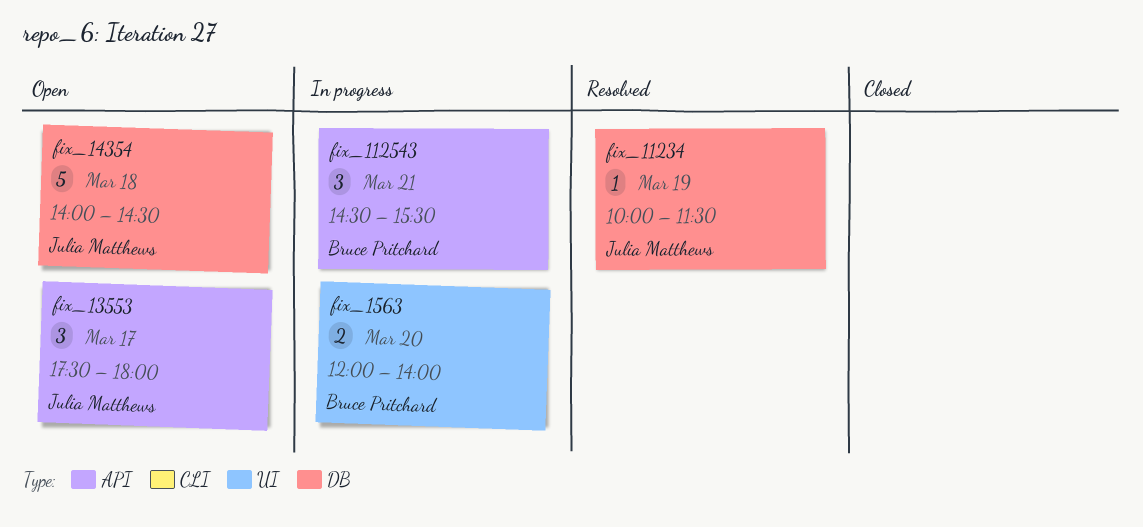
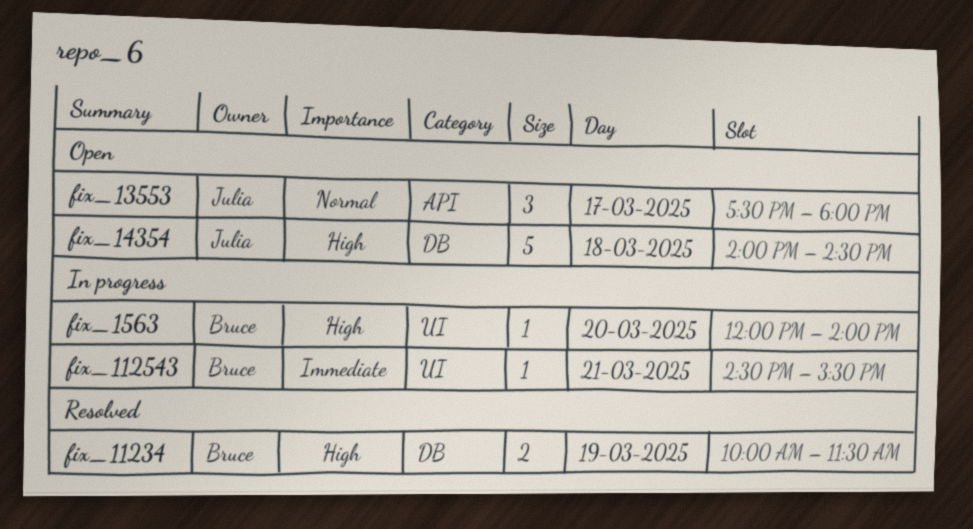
fix_11234, owner: Julia Matthews -> Bruce Pritchard
fix_11234, estimate: 1 -> 2
fix_112543, label: API -> UI
fix_112543, estimate: 3 -> 1
fix_1563, estimate: 2 -> 1

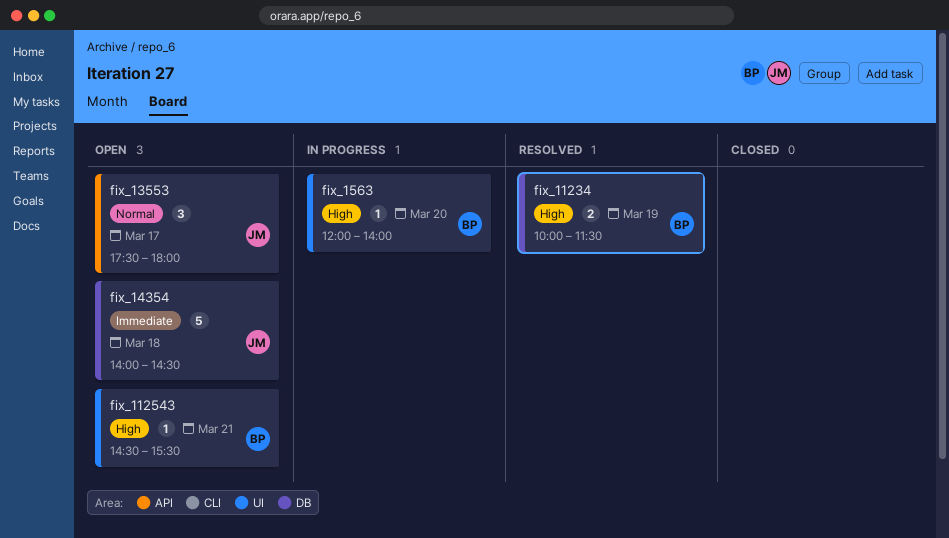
fix_112543, status: In progress -> Open
fix_112543, priority: Immediate -> High
fix_14354, priority: High -> Immediate

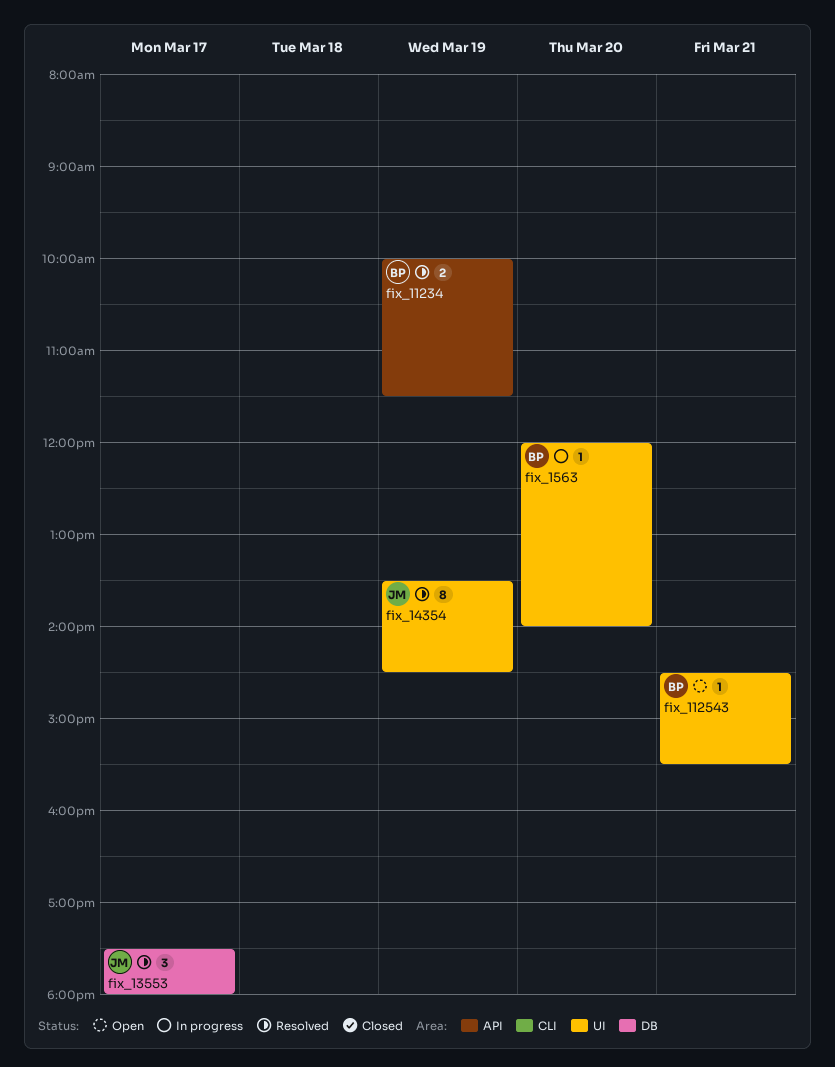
fix_11234, label: DB -> API
fix_13553, status: Open -> Resolved
fix_13553, label: API -> DB
fix_14354, status: Open -> Resolved
fix_14354, label: DB -> UI
fix_14354, estimate: 5 -> 8
fix_14354, day: Mar 18 -> Mar 19
fix_14354, begins: 14:00 -> 13:30

